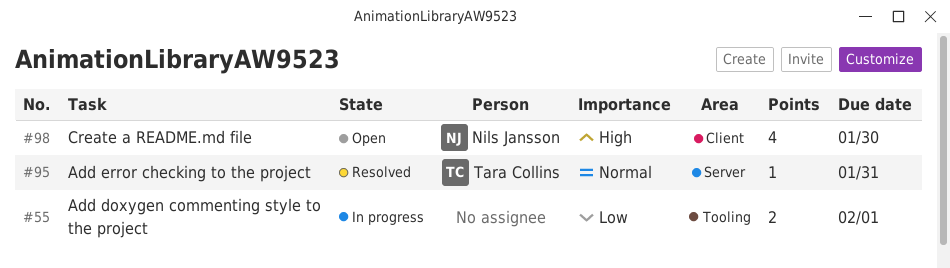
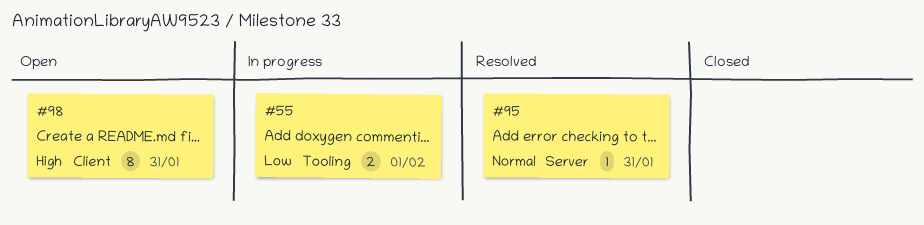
#98, estimate: 4 -> 8
#98, due: Jan 30 -> Jan 31

